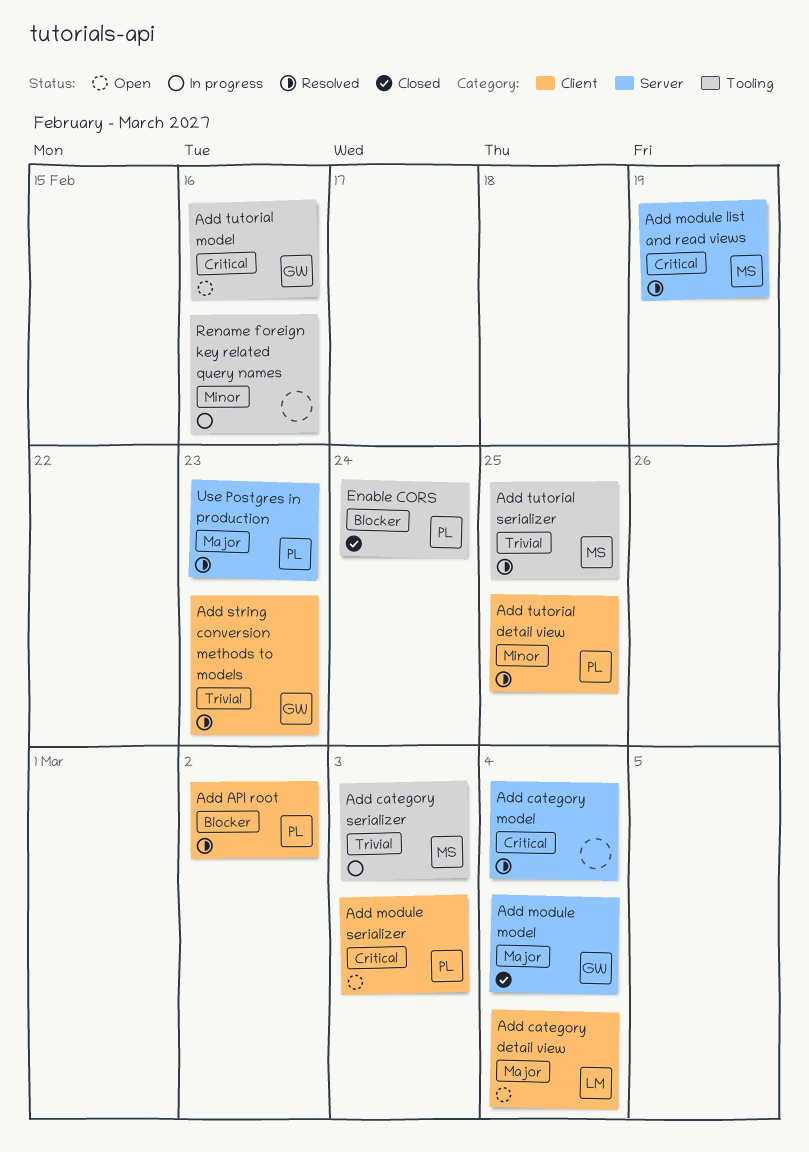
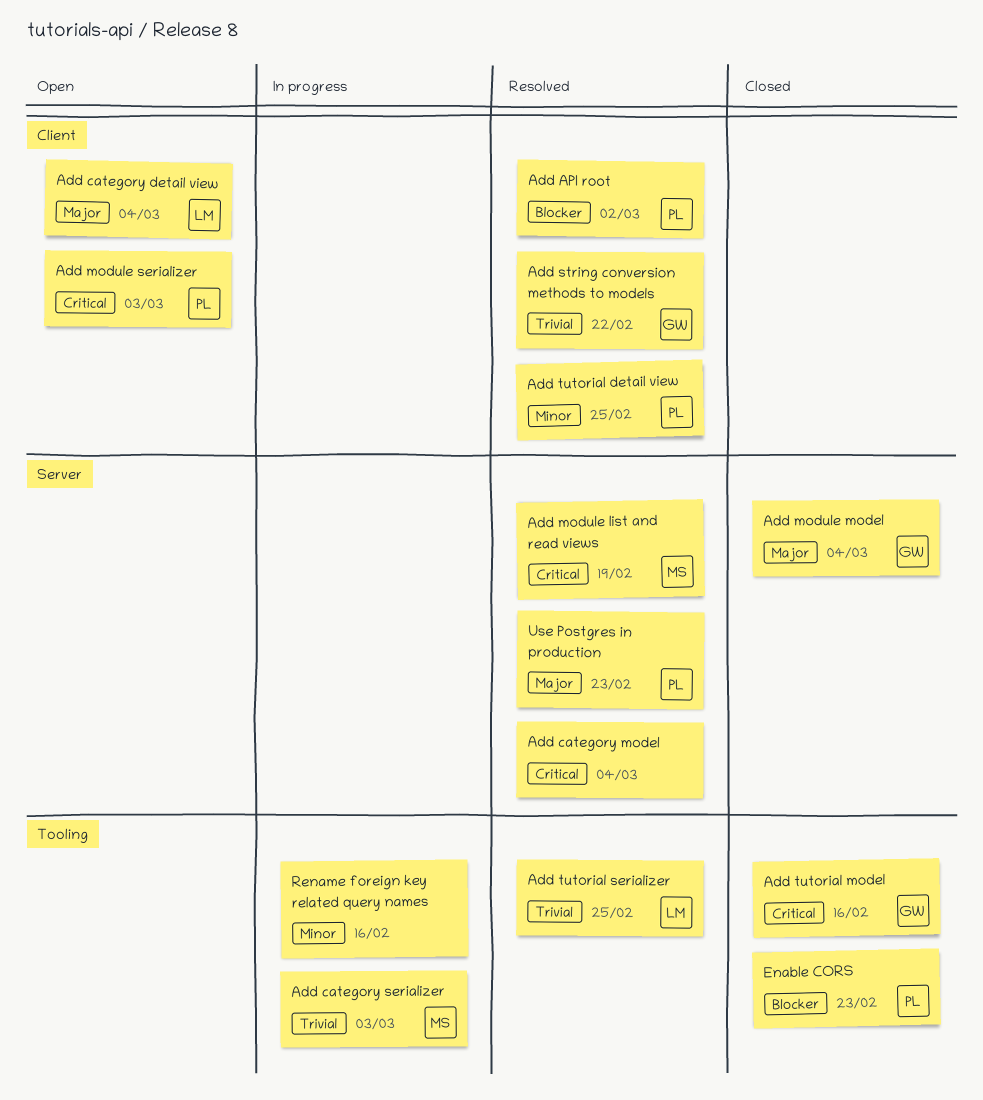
Add string conversion methods to models, due: Feb 23 -> Feb 22
Add tutorial model, status: Open -> Closed
Add tutorial serializer, owner: MS -> LM
Enable CORS, due: Feb 24 -> Feb 23

